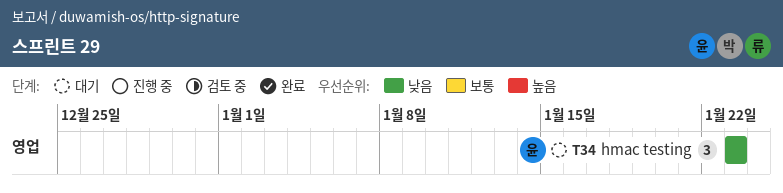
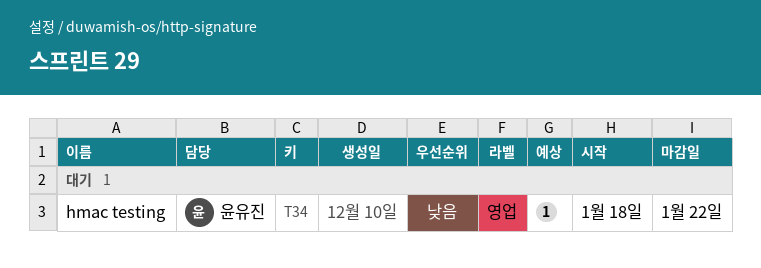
T34, estimate: 3 -> 1
T34, start: Jan 23 -> Jan 18
T34, due: Jan 23 -> Jan 22

